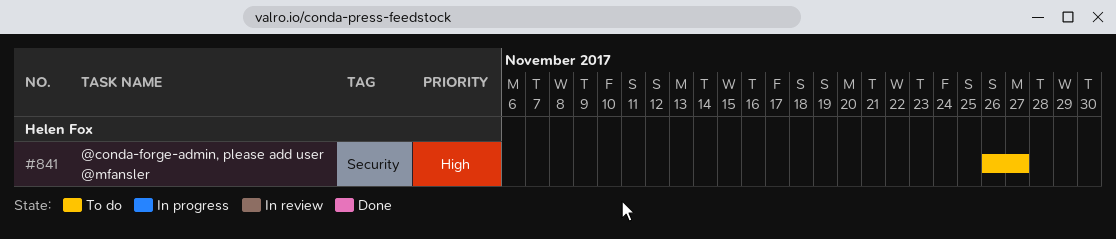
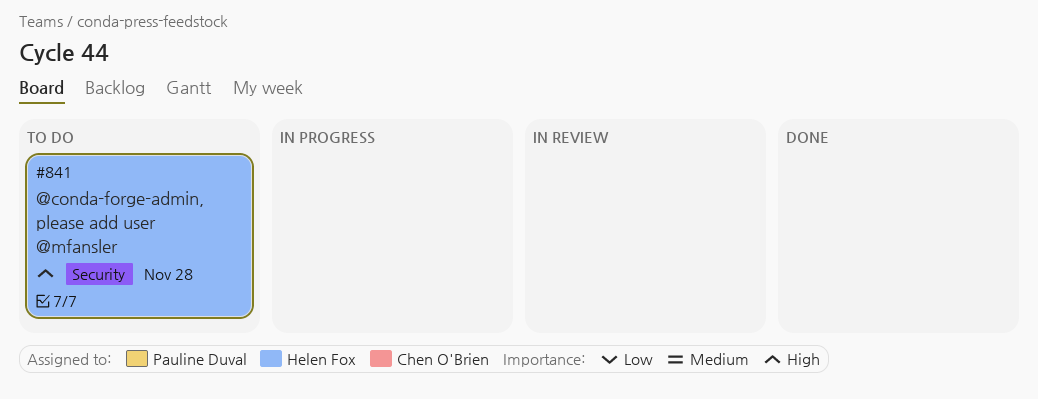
#841, due: Nov 27 -> Nov 28

